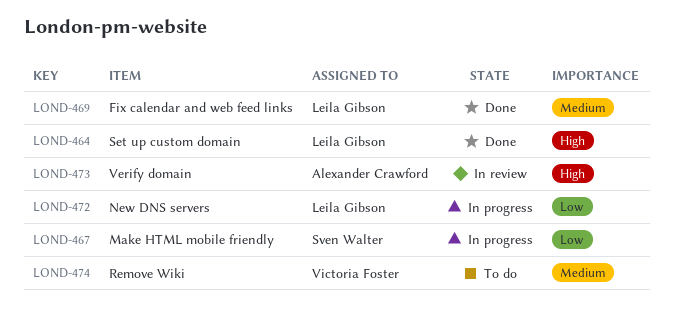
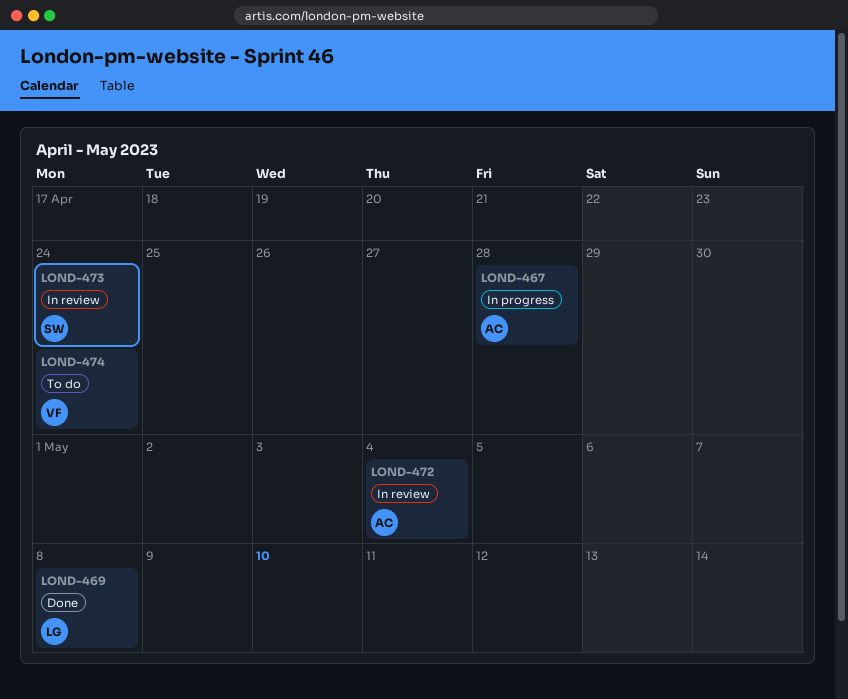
LOND-464: present -> none
LOND-467, owner: Sven Walter -> Alexander Crawford
LOND-472, status: In progress -> In review
LOND-472, owner: Leila Gibson -> Alexander Crawford
LOND-473, owner: Alexander Crawford -> Sven Walter

